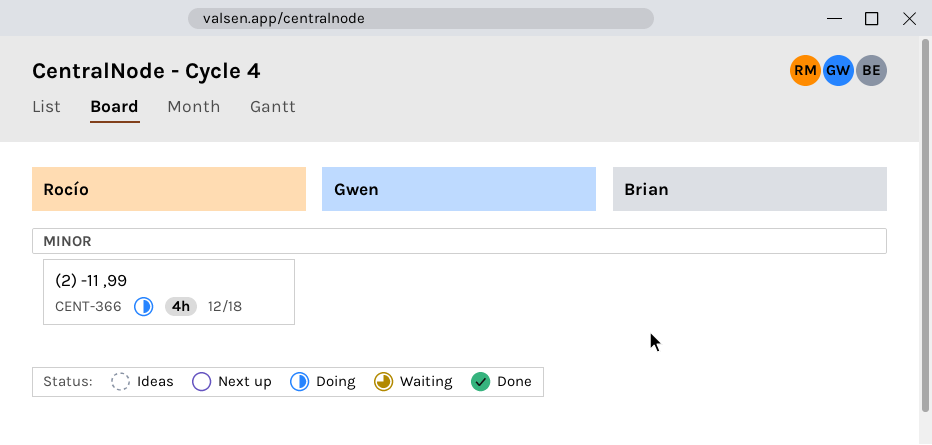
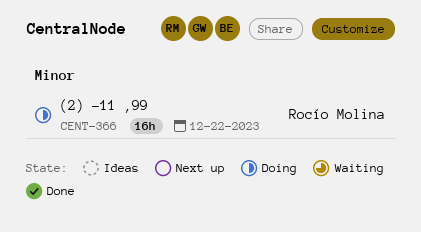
CENT-366, estimate: 4h -> 16h
CENT-366, due: Dec 18 -> Dec 22

